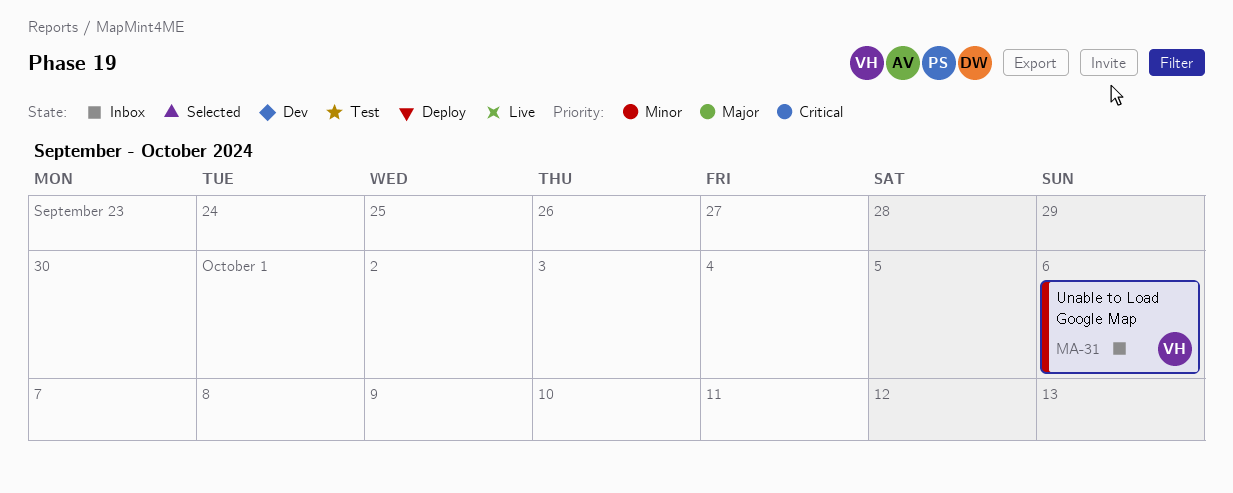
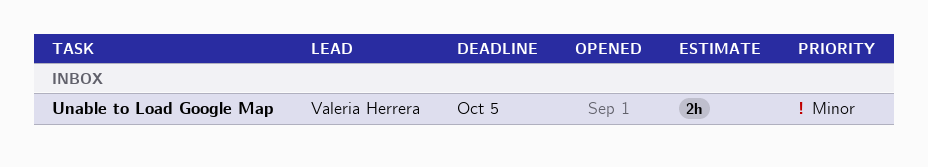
Unable to Load Google Map, due: Oct 6 -> Oct 5

